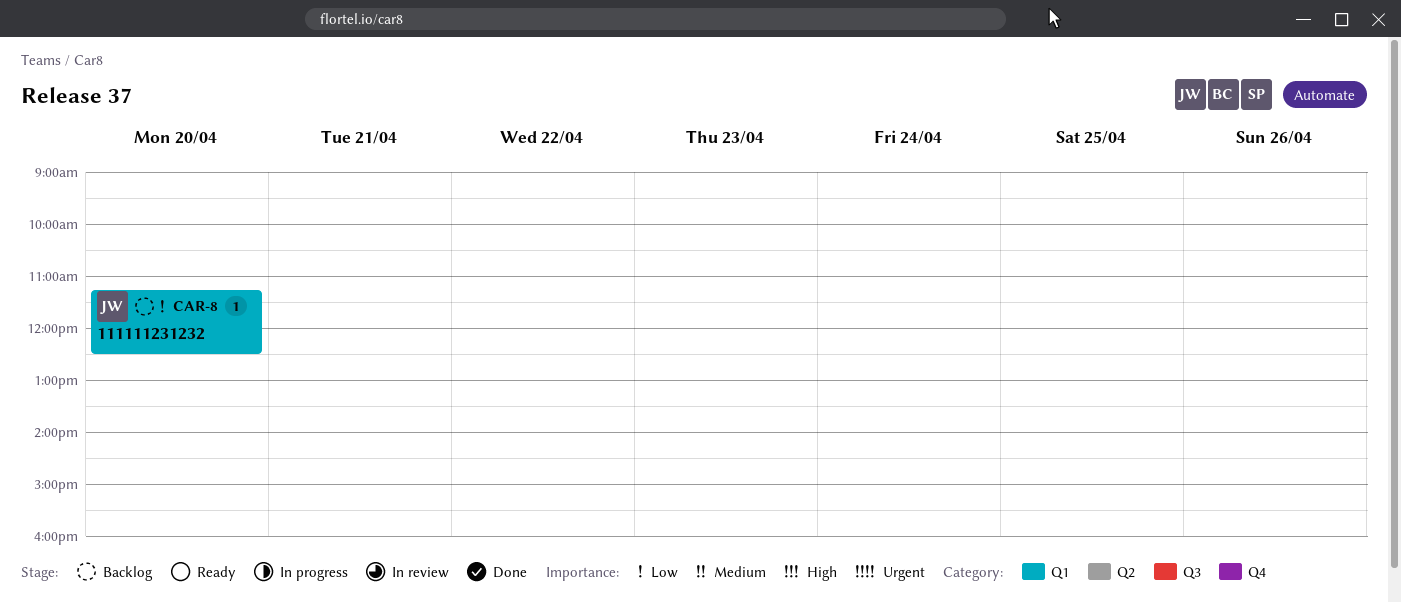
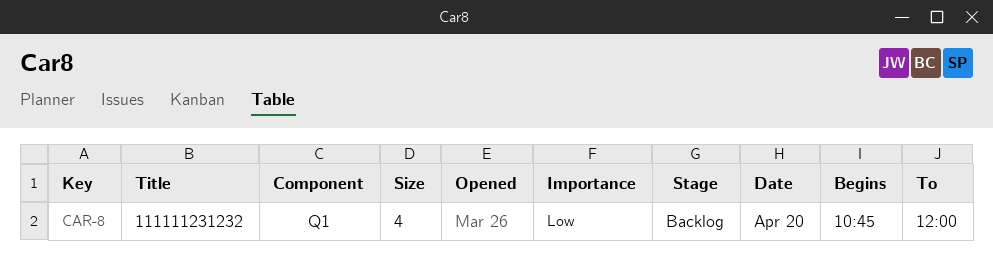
CAR-8, estimate: 1 -> 4
CAR-8, begins: 11:15 -> 10:45
CAR-8, ends: 12:30 -> 12:00

